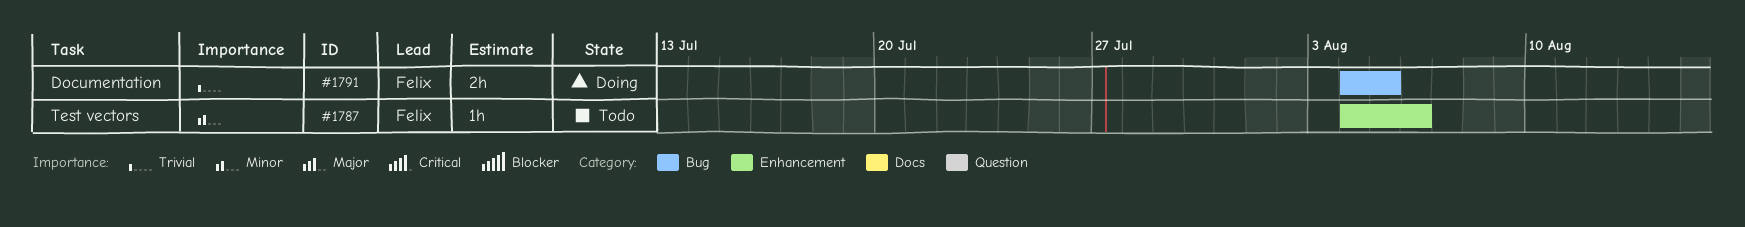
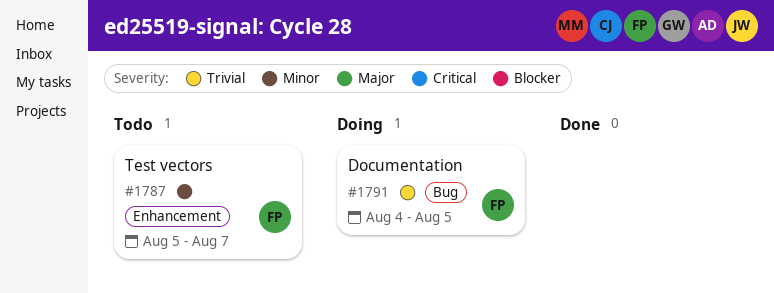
#1787, start: Aug 4 -> Aug 5
#1787, due: Aug 6 -> Aug 7

